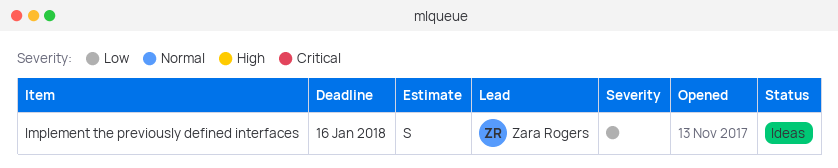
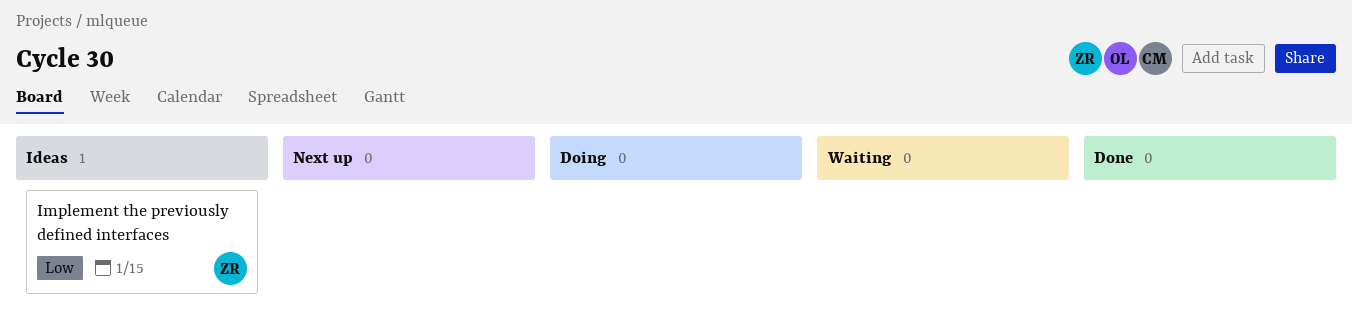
Implement the previously defined interfaces, due: Jan 16 -> Jan 15

